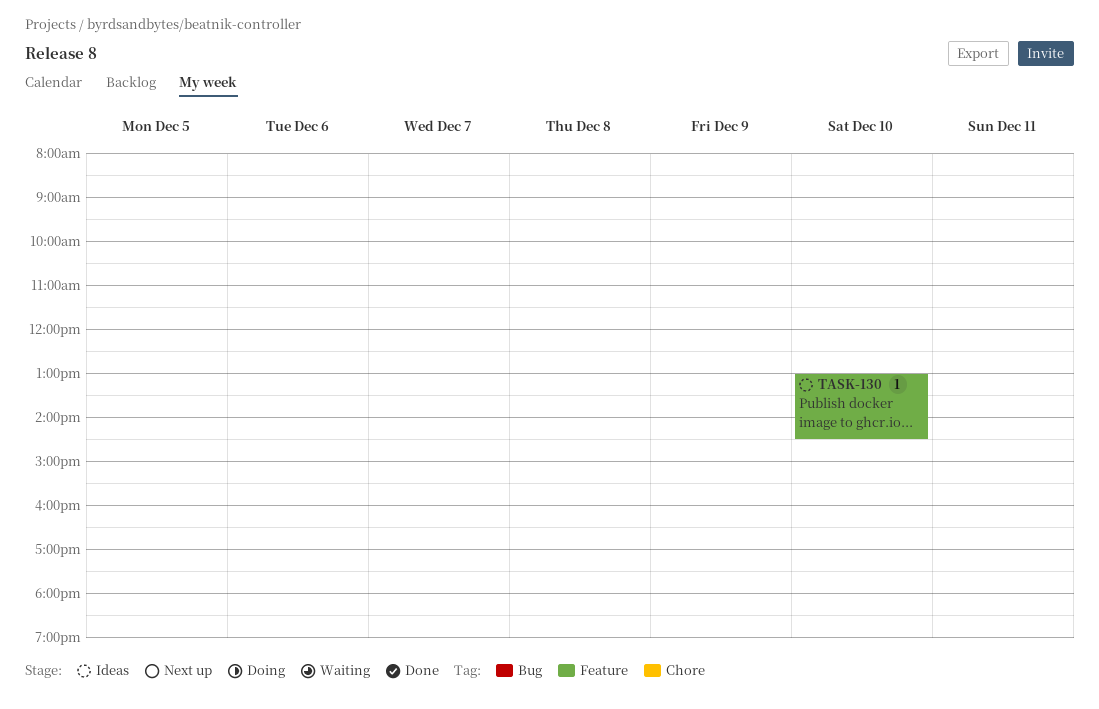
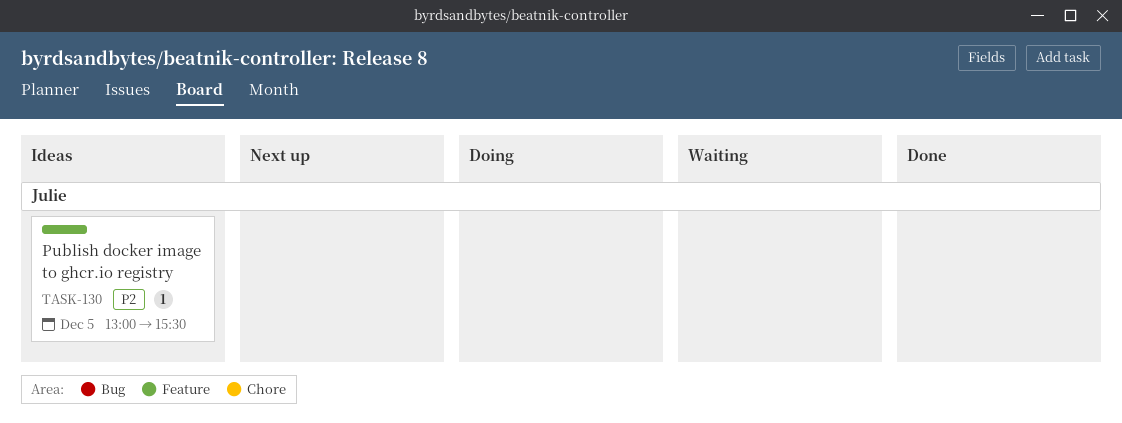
TASK-130, day: Dec 10 -> Dec 5
TASK-130, ends: 14:30 -> 15:30

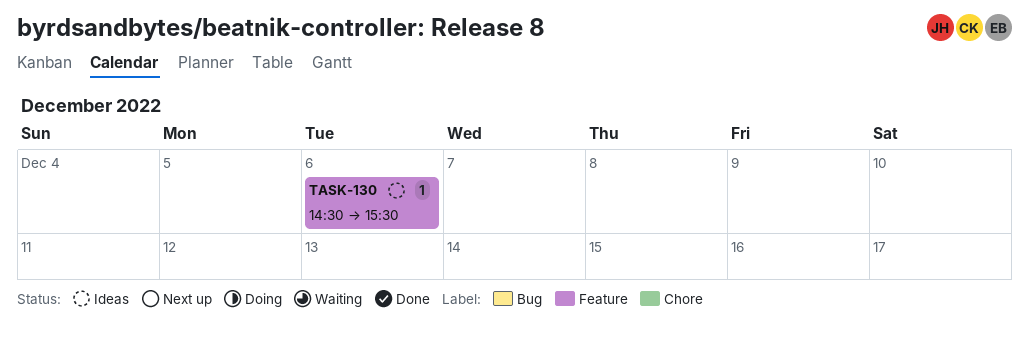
TASK-130, day: Dec 5 -> Dec 6
TASK-130, begins: 13:00 -> 14:30

